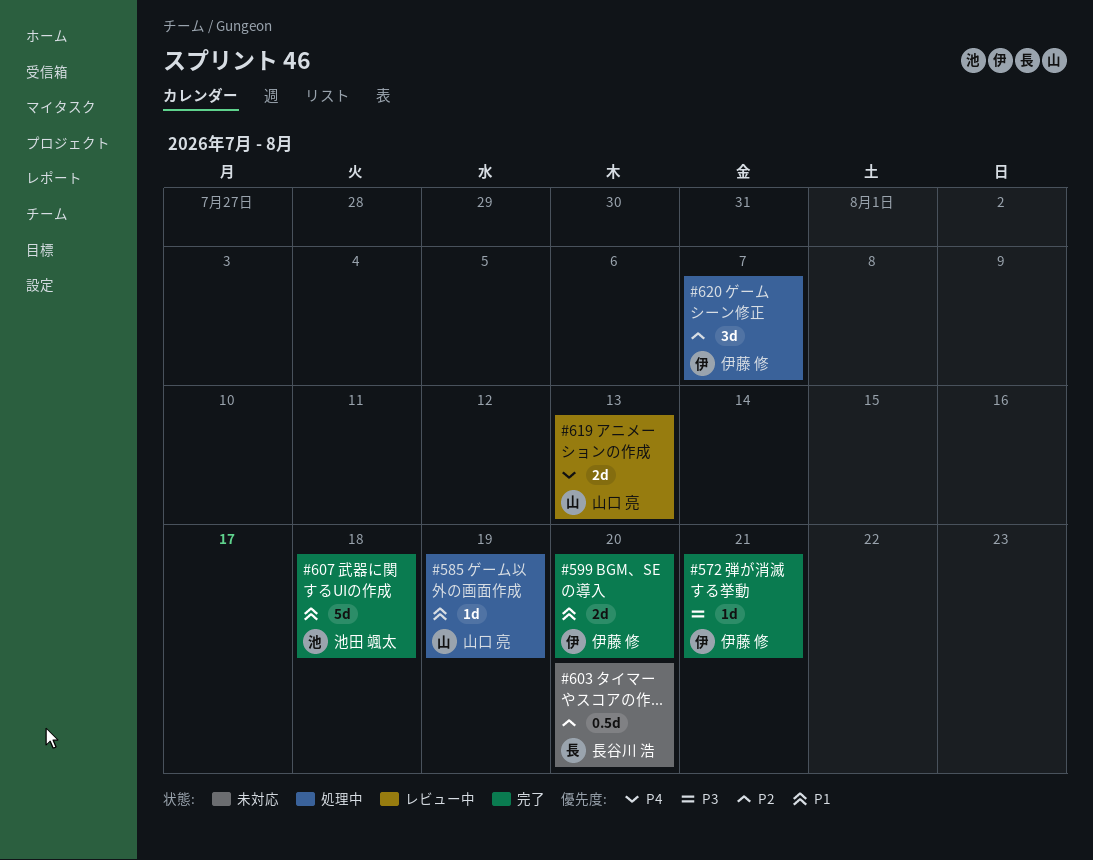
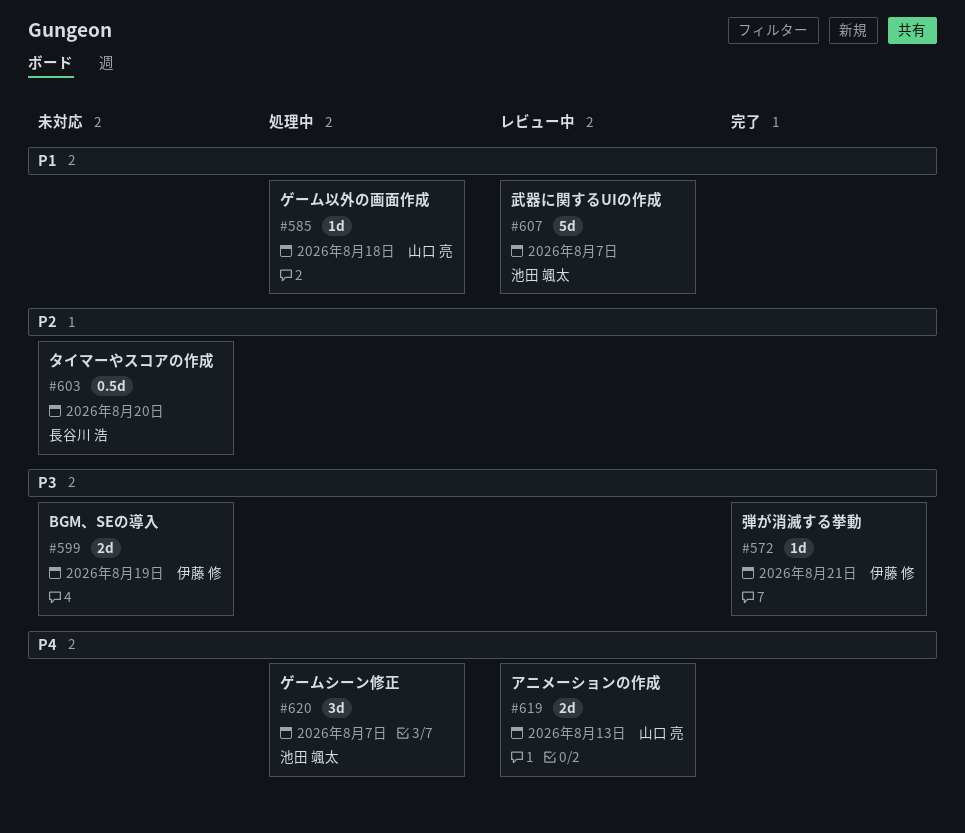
#585, due: Aug 19 -> Aug 18
#599, status: 完了 -> 未対応
#599, priority: P1 -> P3
#599, due: Aug 20 -> Aug 19
#607, status: 完了 -> レビュー中
#607, due: Aug 18 -> Aug 7
#620, owner: 伊藤 修 -> 池田 颯太
#620, priority: P2 -> P4

